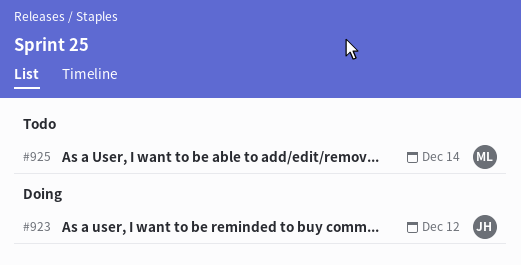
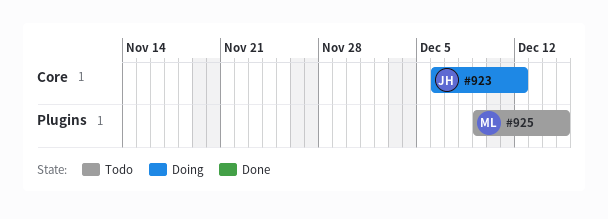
#925, due: Dec 14 -> Dec 15

